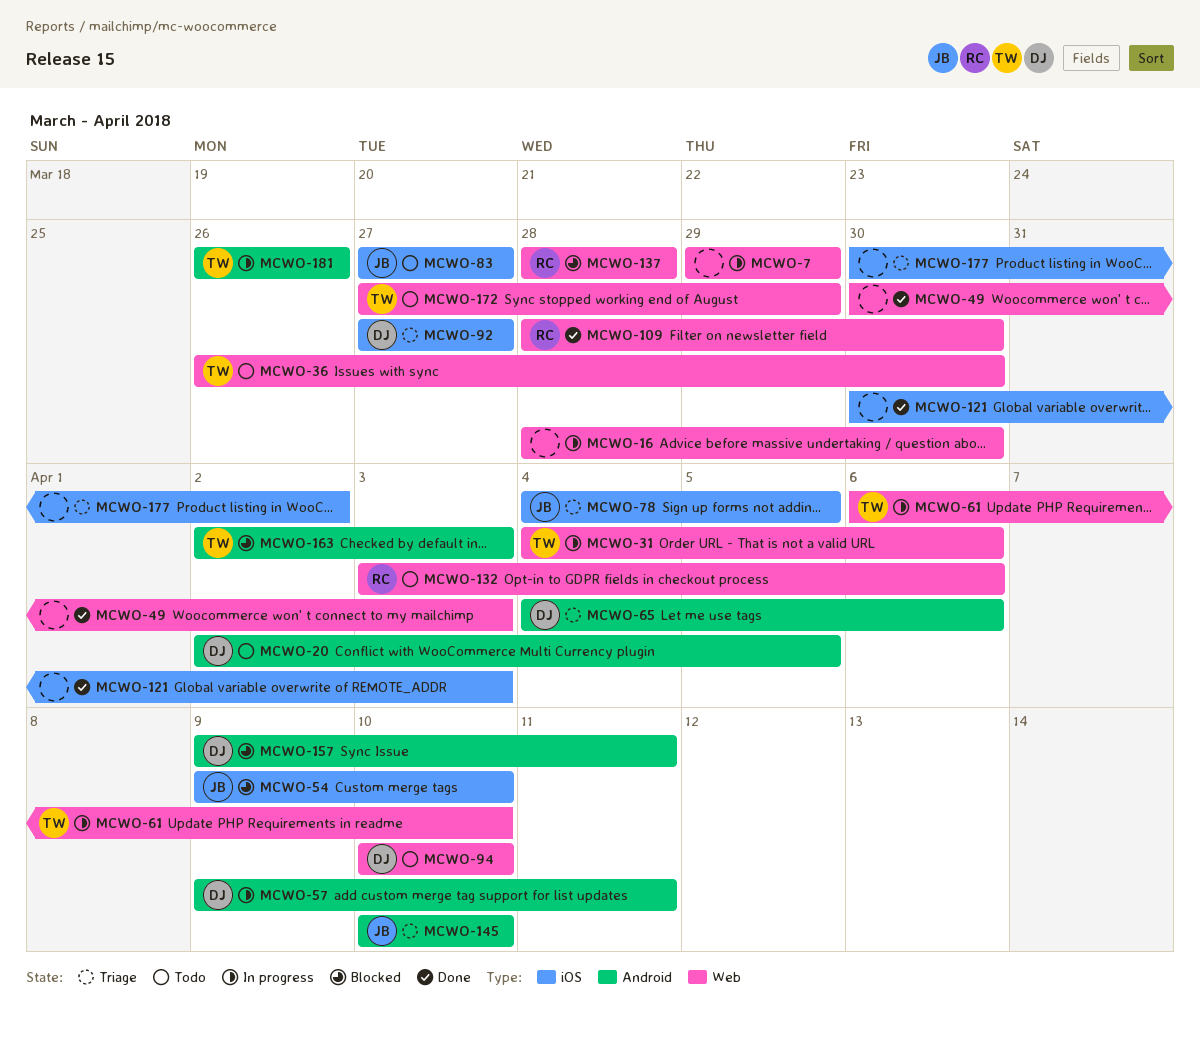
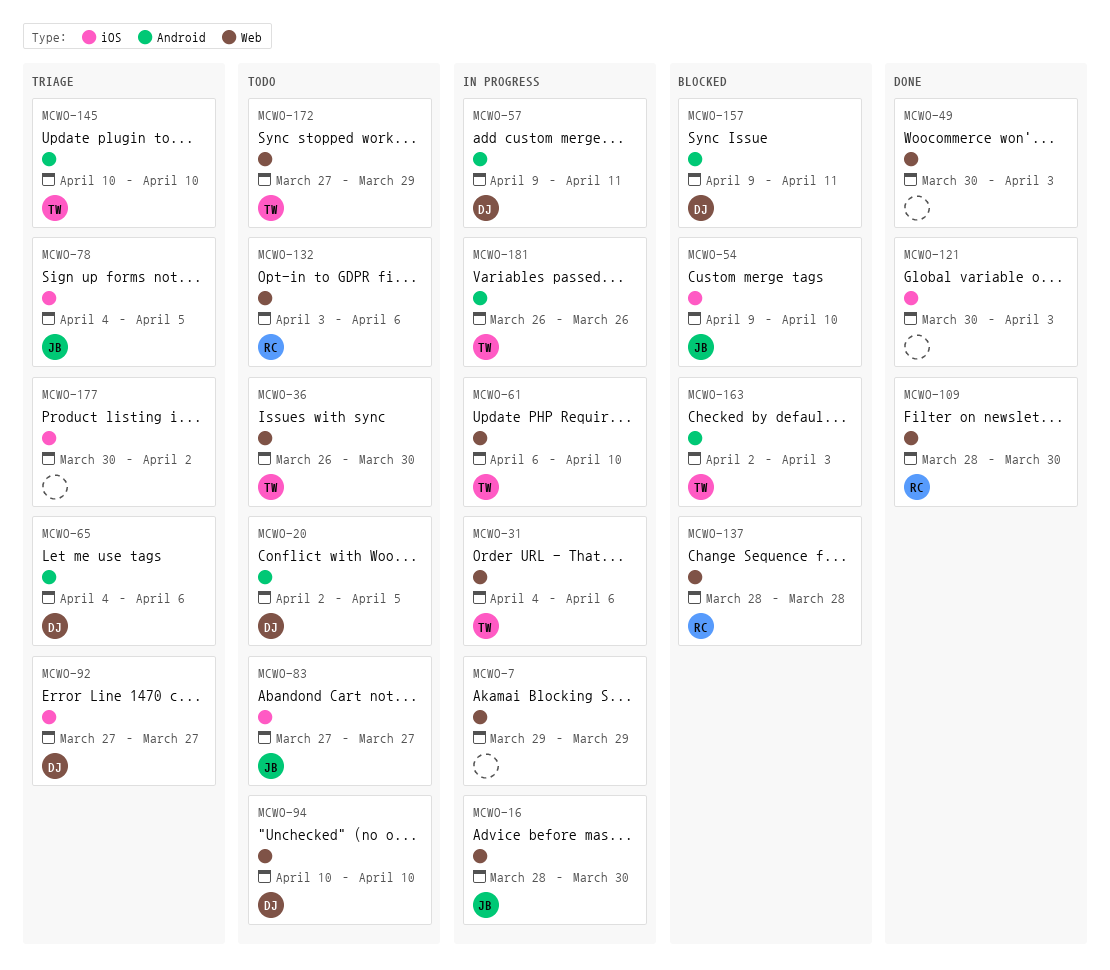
MCWO-16, owner: none -> JB
MCWO-145, owner: JB -> TW

